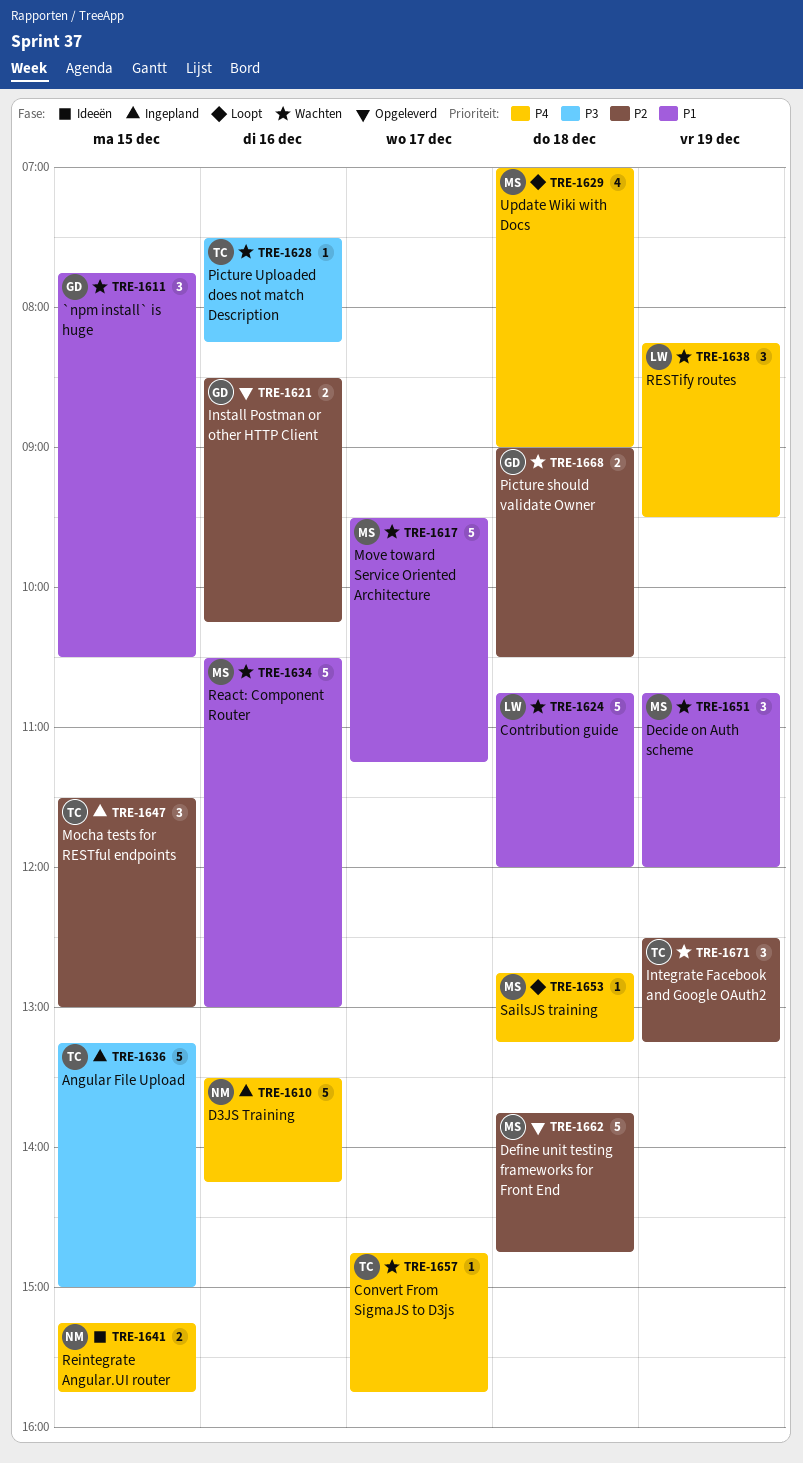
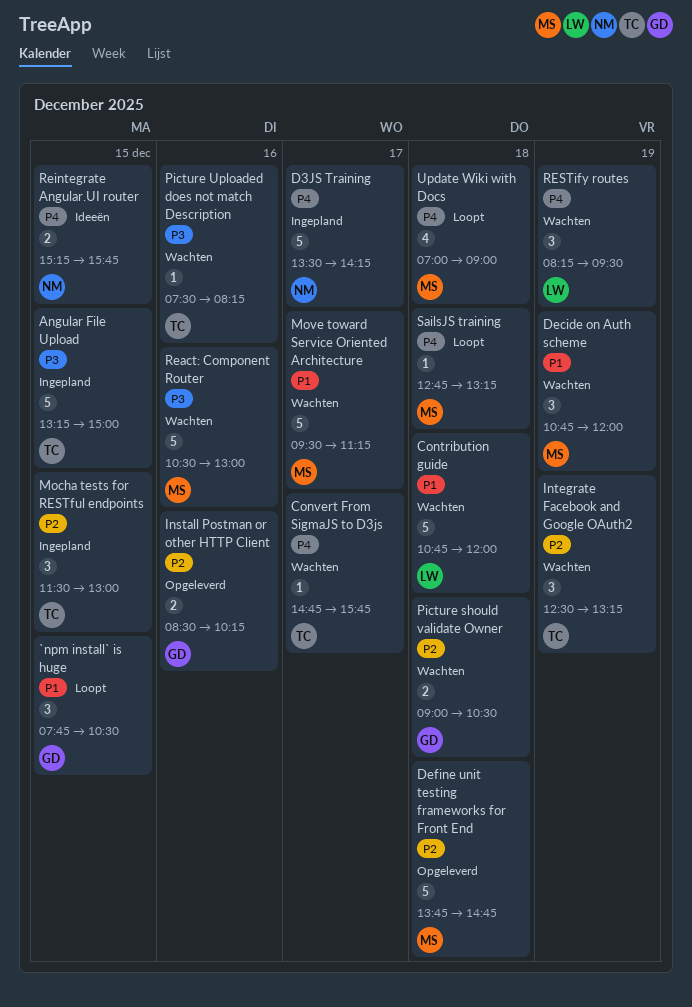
`npm install` is huge, status: Wachten -> Loopt
D3JS Training, day: Dec 16 -> Dec 17
React: Component Router, priority: P1 -> P3

